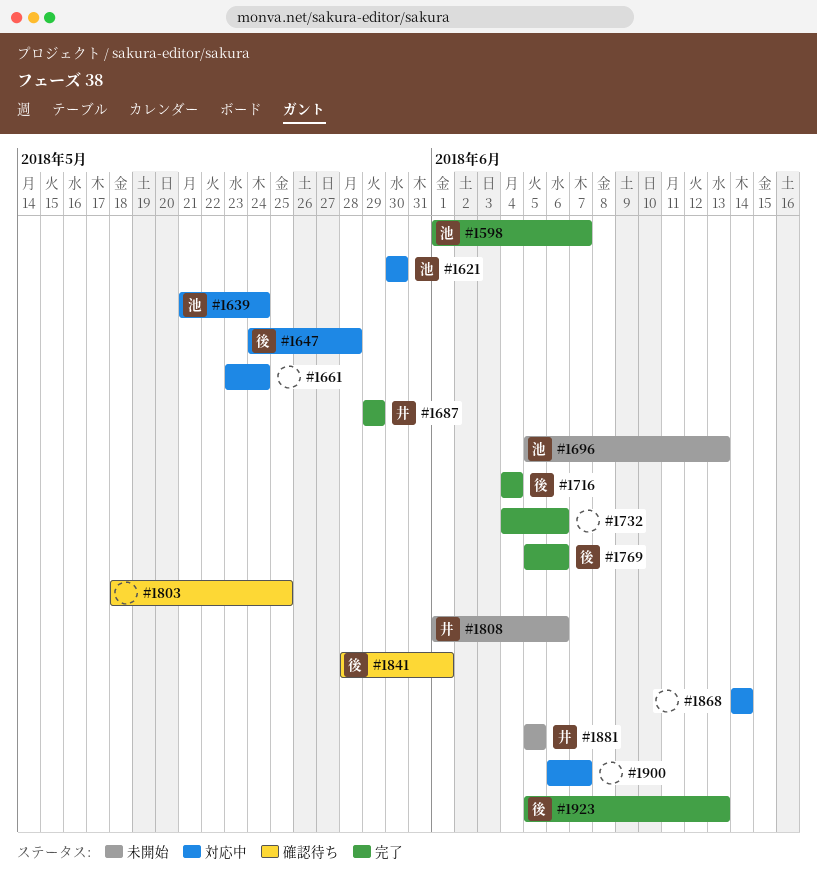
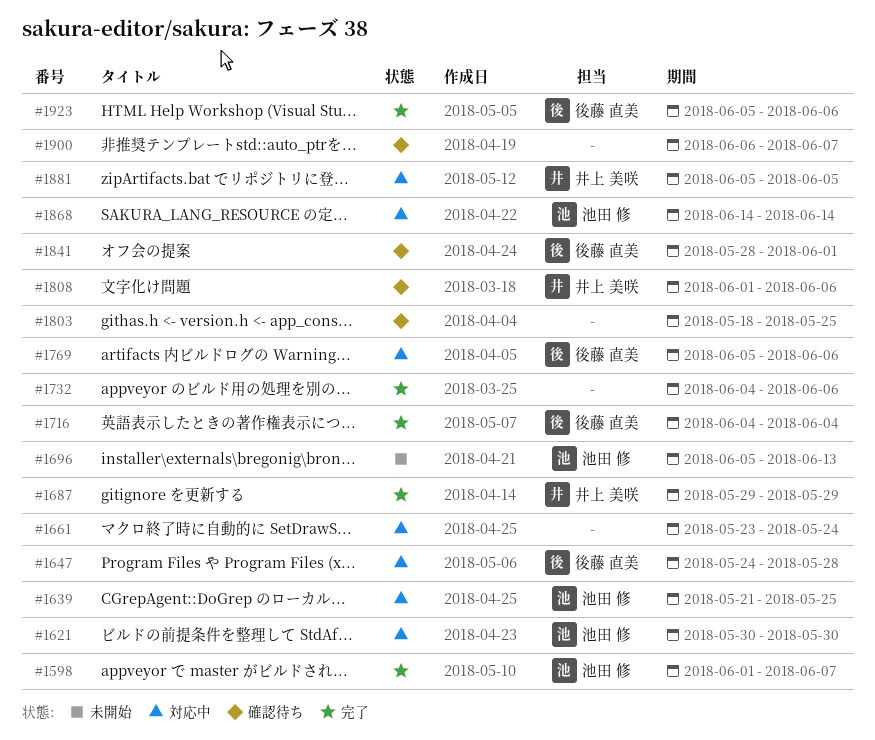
#1639, due: May 24 -> May 25
#1769, status: 完了 -> 対応中
#1808, status: 未開始 -> 確認待ち
#1868, owner: none -> 池田 修
#1881, status: 未開始 -> 対応中
#1900, status: 対応中 -> 確認待ち
#1923, due: Jun 13 -> Jun 6

